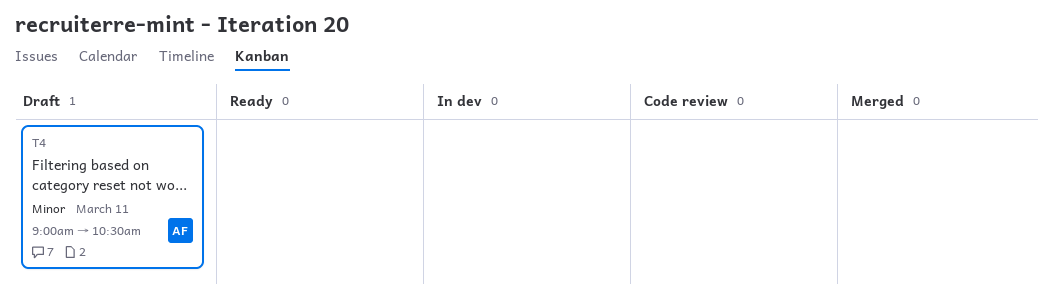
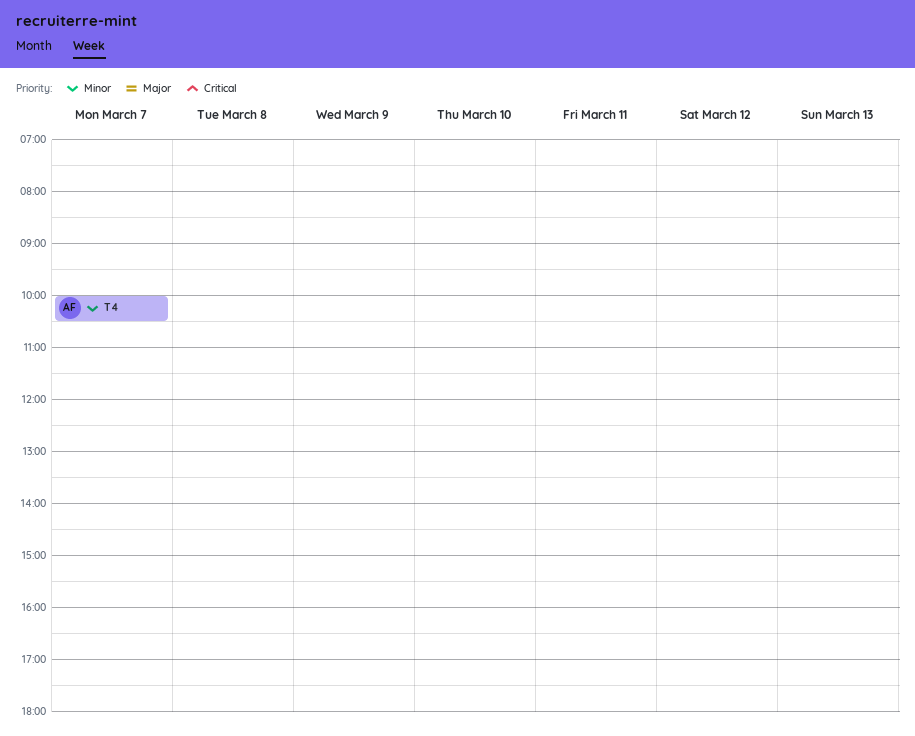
T4, day: Mar 11 -> Mar 7
T4, begins: 09:00 -> 10:00

